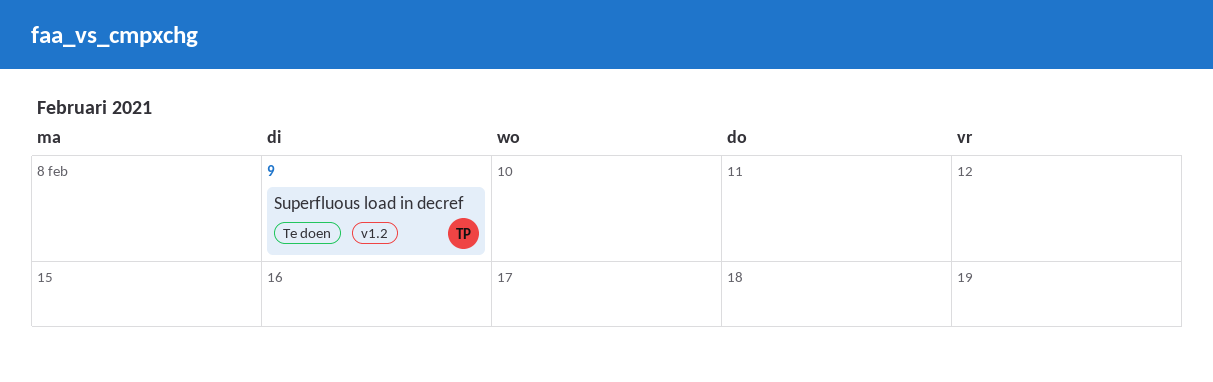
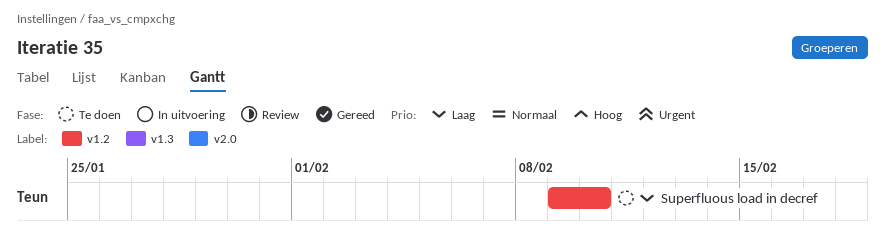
Superfluous load in decref, due: Feb 9 -> Feb 10

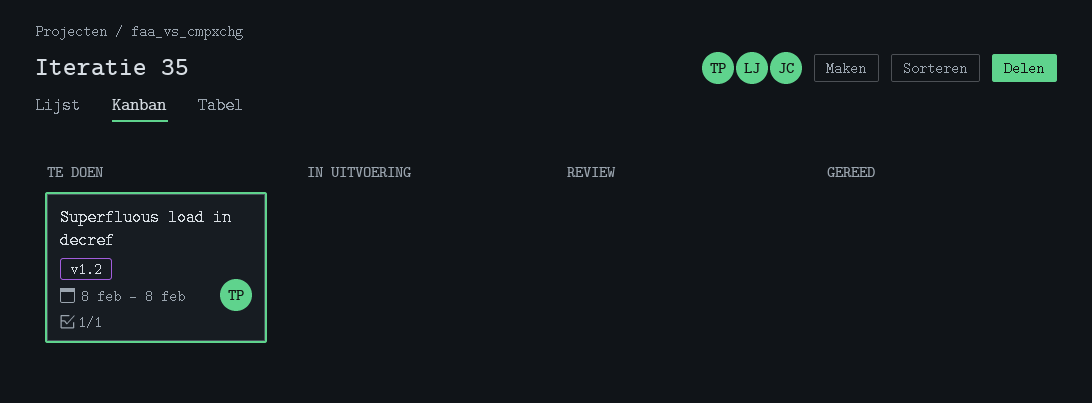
Superfluous load in decref, start: Feb 9 -> Feb 8
Superfluous load in decref, due: Feb 10 -> Feb 8

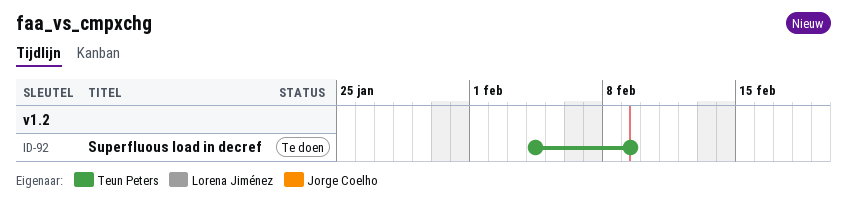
Superfluous load in decref, start: Feb 8 -> Feb 4
Superfluous load in decref, due: Feb 8 -> Feb 9

